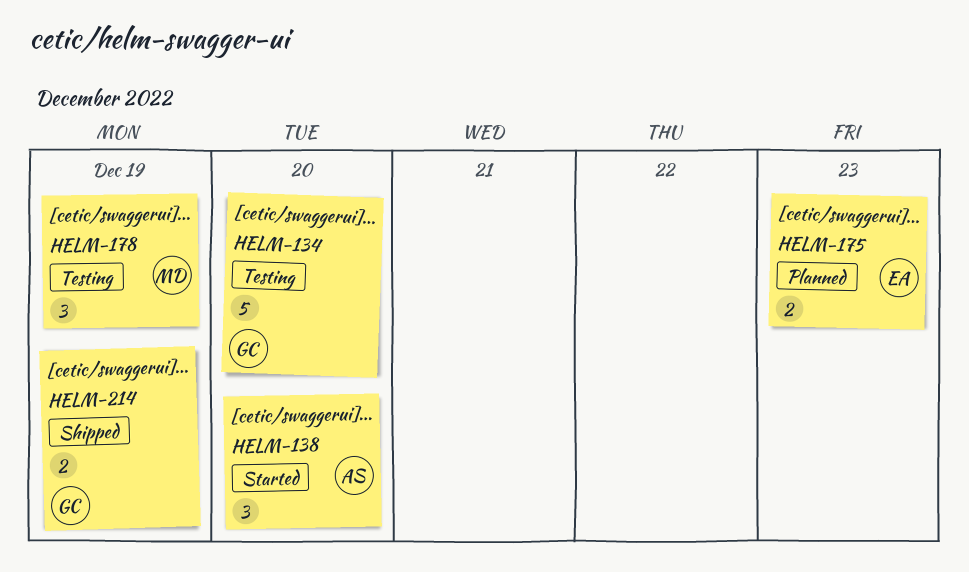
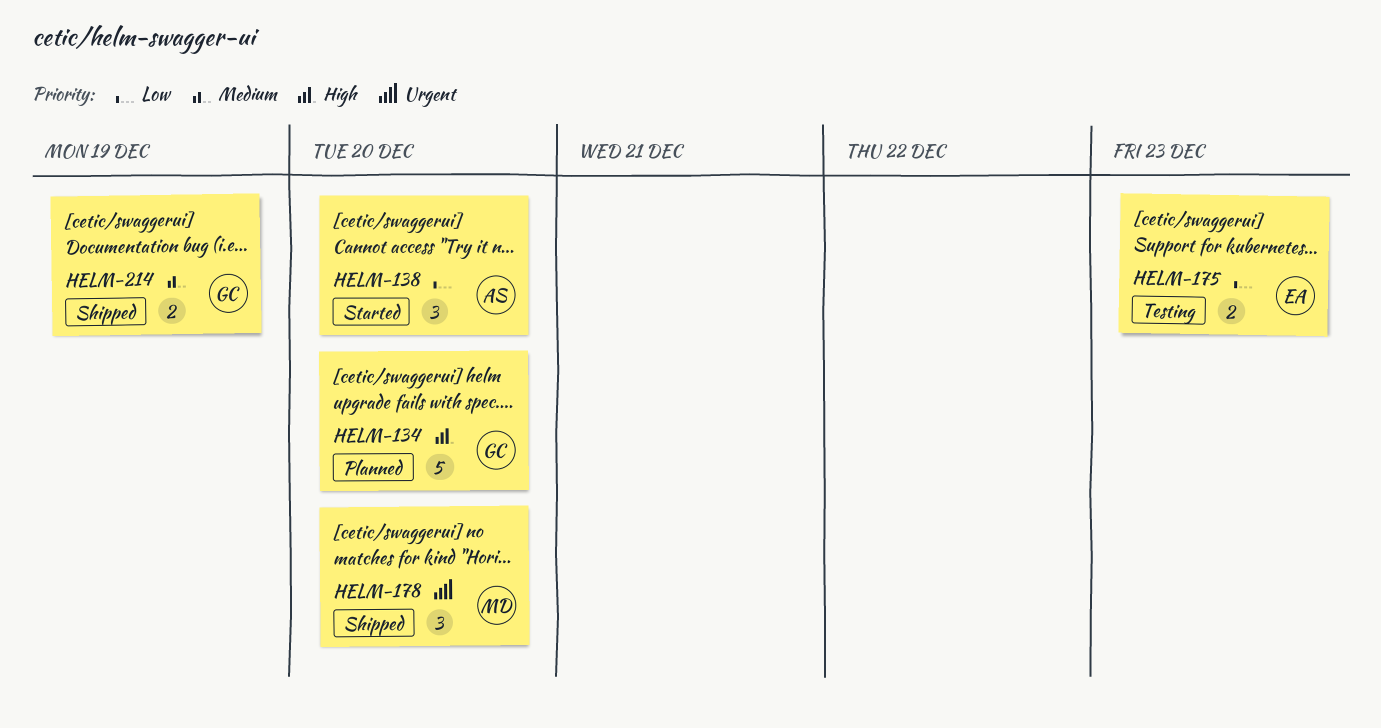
HELM-134, status: Testing -> Planned
HELM-175, status: Planned -> Testing
HELM-178, status: Testing -> Shipped
HELM-178, due: Dec 19 -> Dec 20

